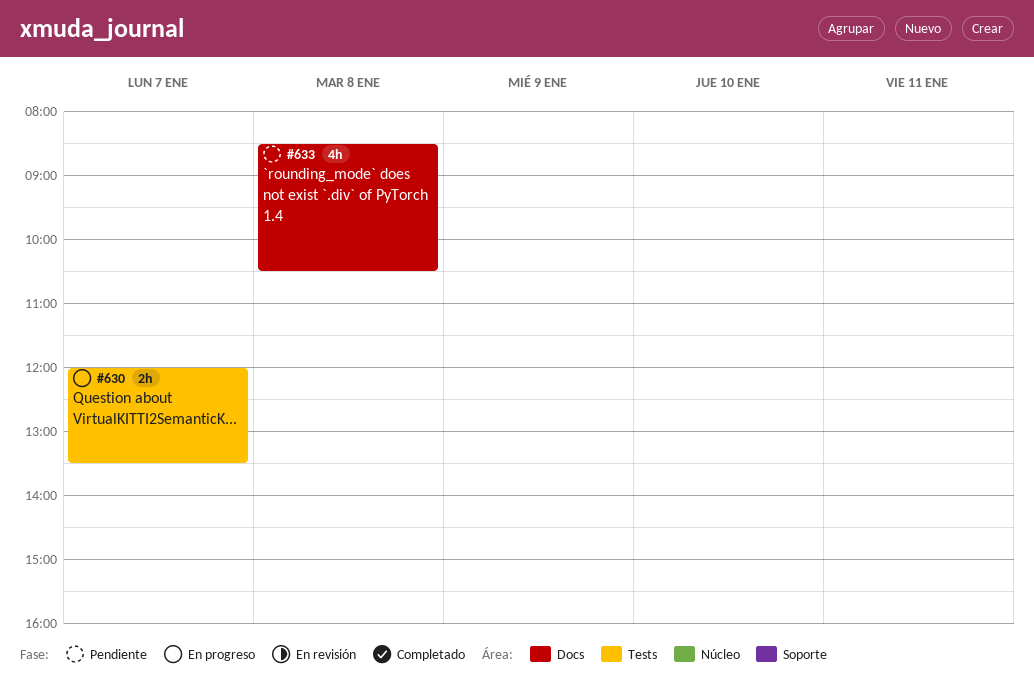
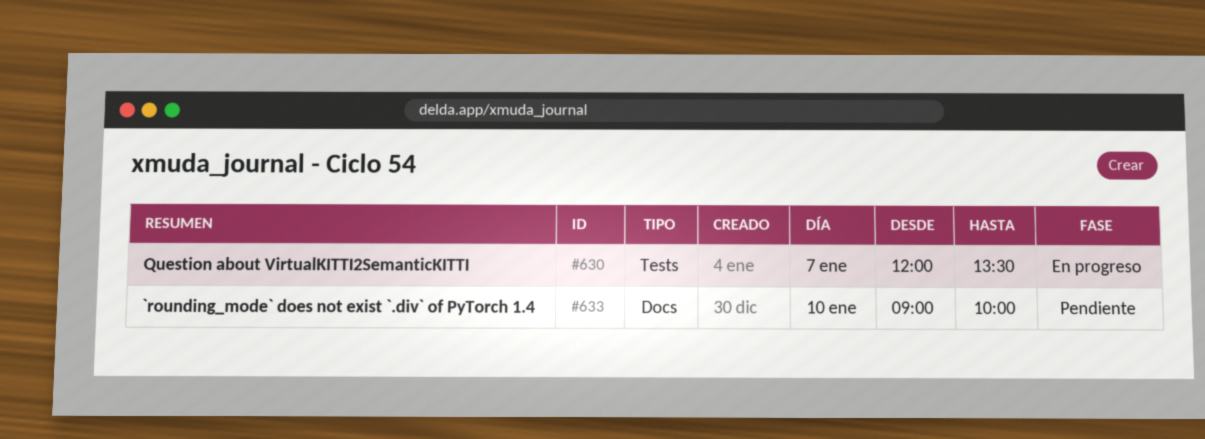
#633, day: Jan 8 -> Jan 10
#633, begins: 08:30 -> 09:00
#633, ends: 10:30 -> 10:00

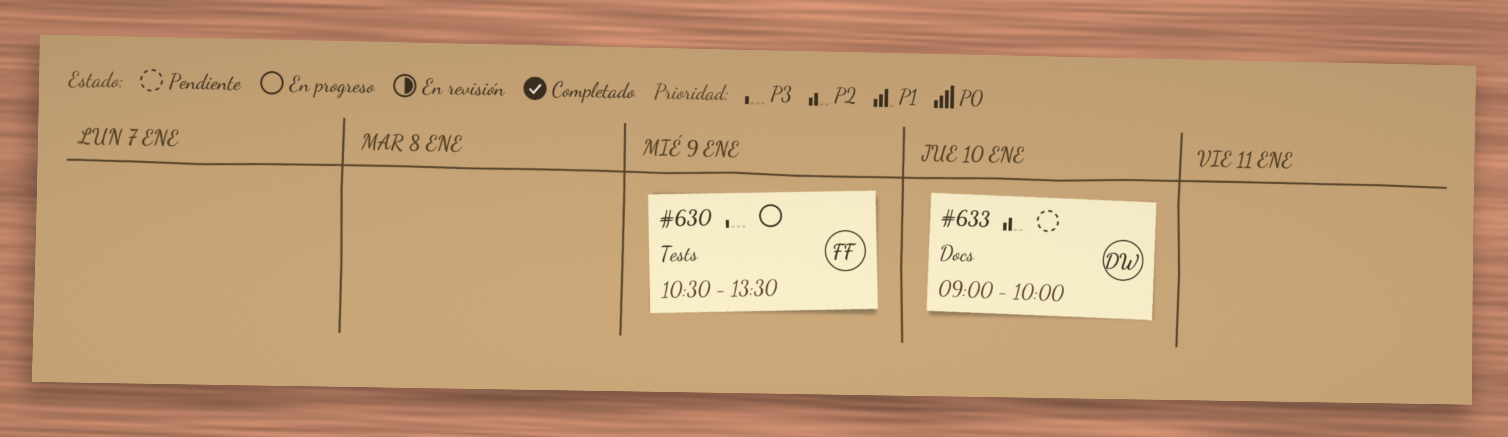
#630, day: Jan 7 -> Jan 9
#630, begins: 12:00 -> 10:30

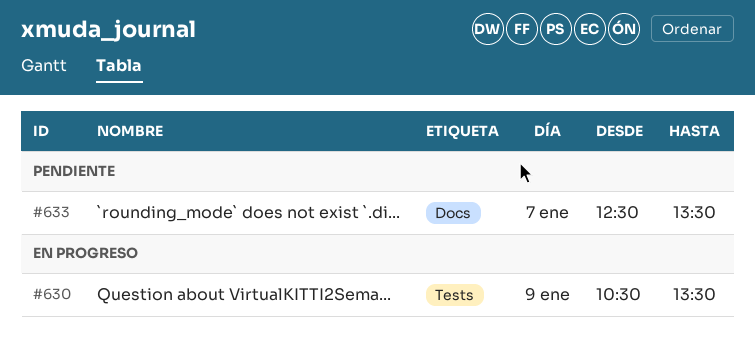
#633, day: Jan 10 -> Jan 7
#633, begins: 09:00 -> 12:30
#633, ends: 10:00 -> 13:30

